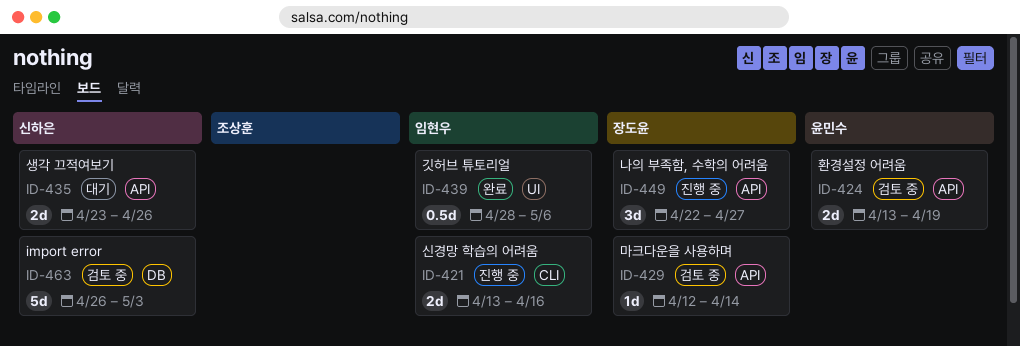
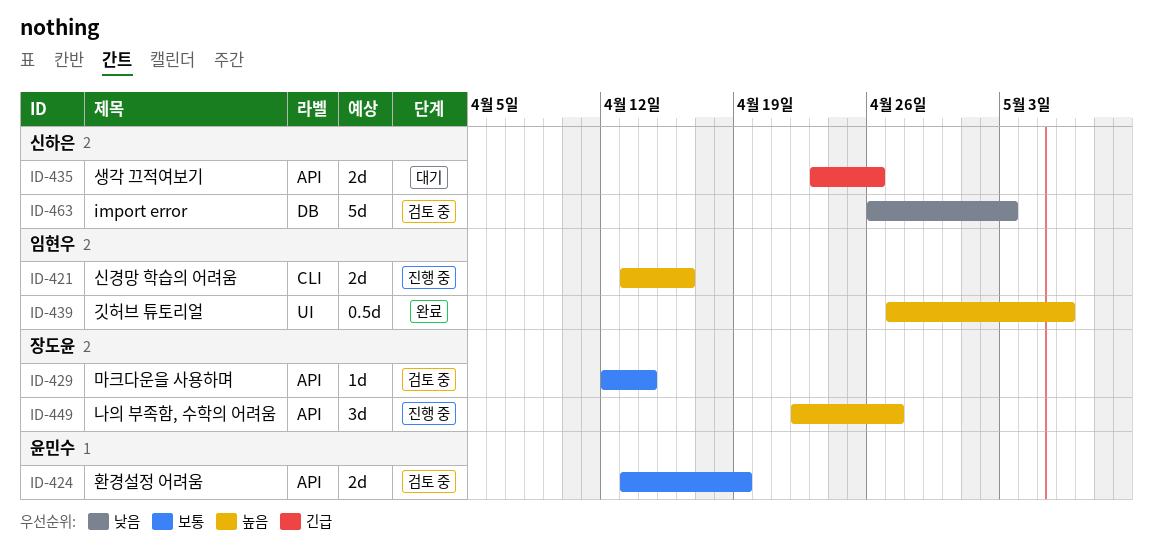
ID-439, start: Apr 28 -> Apr 27

